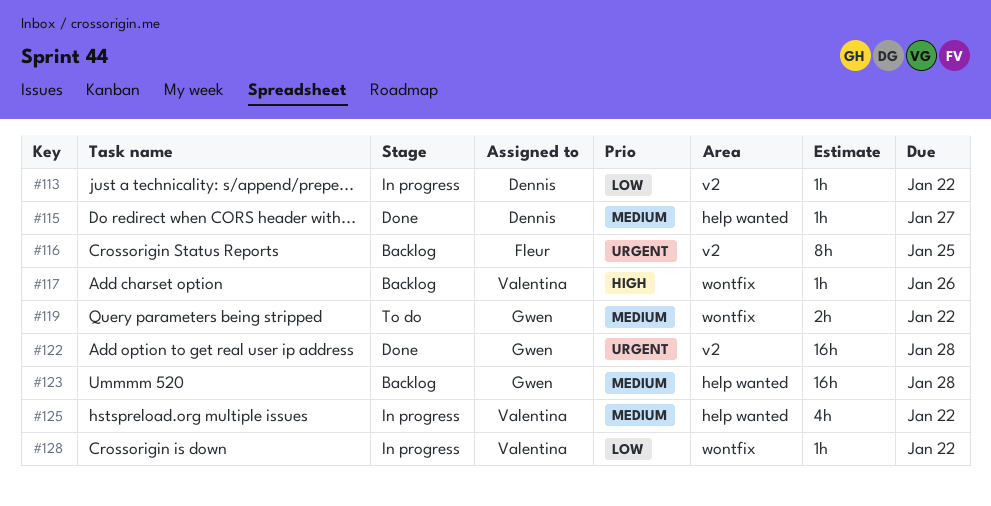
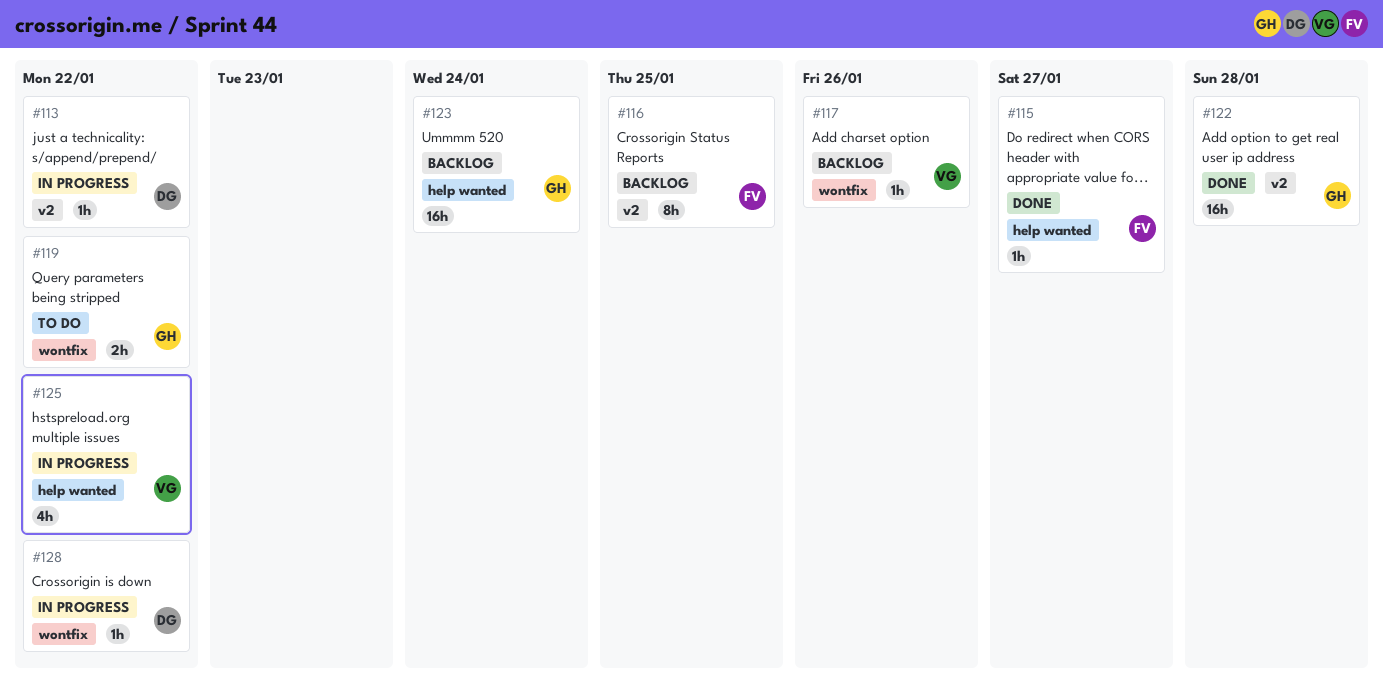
#115, owner: Dennis -> Fleur
#123, due: Jan 28 -> Jan 24
#128, owner: Valentina -> Dennis

